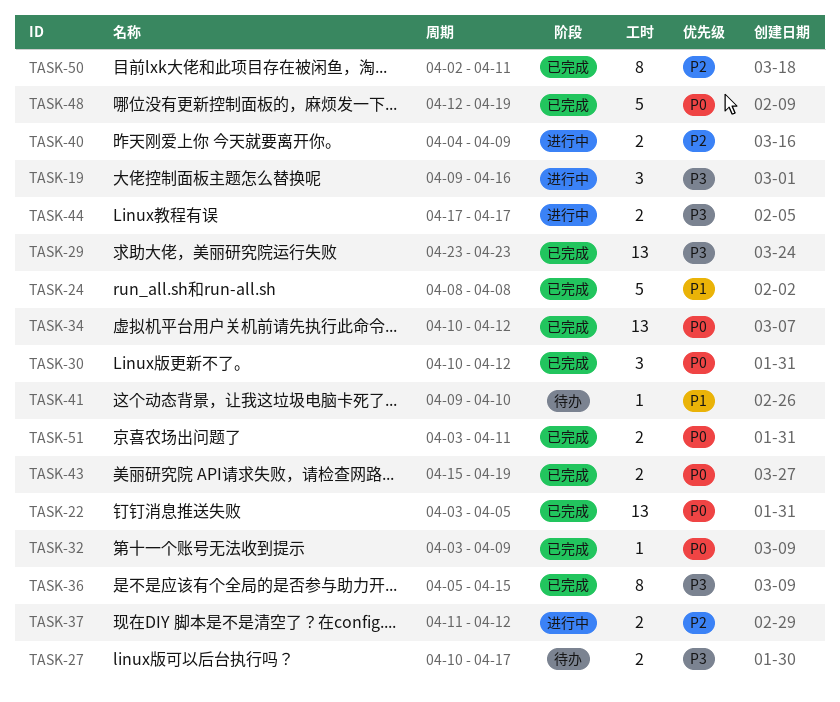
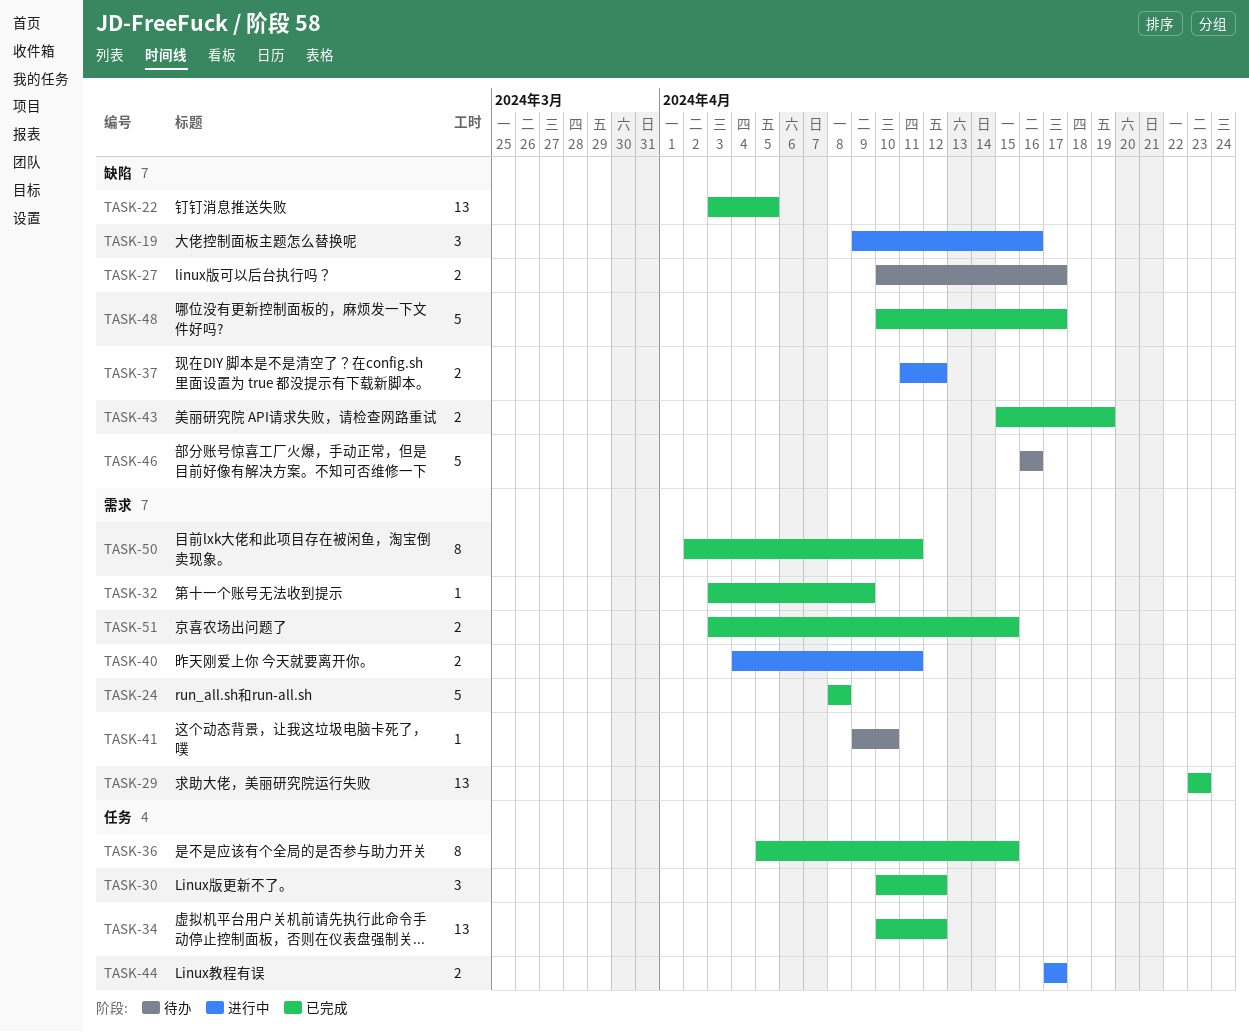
TASK-40, due: Apr 9 -> Apr 11
TASK-46: none -> present
TASK-48, start: Apr 12 -> Apr 10
TASK-48, due: Apr 19 -> Apr 17
TASK-51, due: Apr 11 -> Apr 15

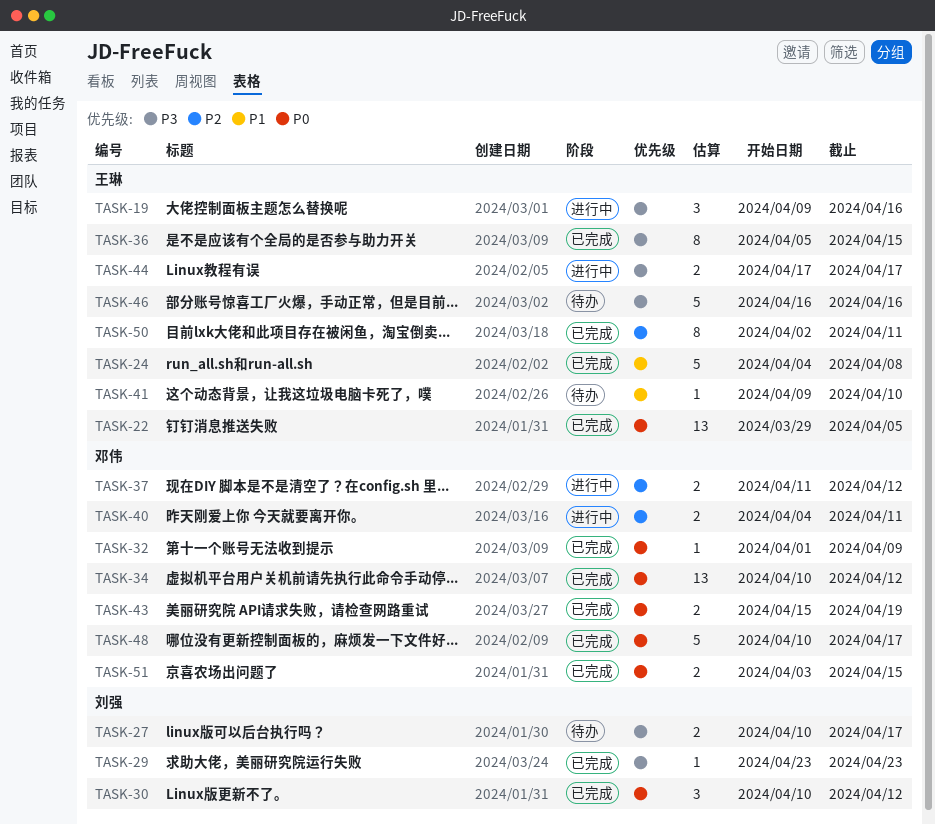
TASK-22, start: Apr 3 -> Mar 29
TASK-24, start: Apr 8 -> Apr 4
TASK-29, estimate: 13 -> 1
TASK-32, start: Apr 3 -> Apr 1

